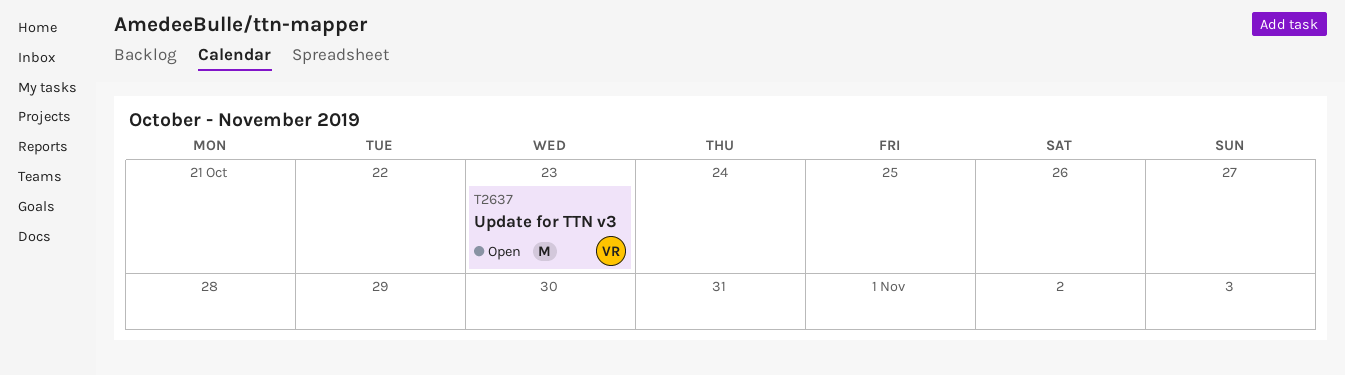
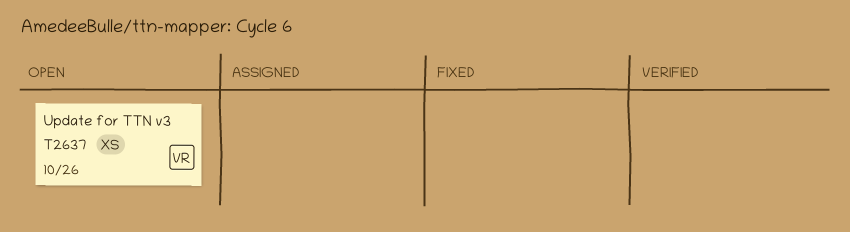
T2637, estimate: M -> XS
T2637, due: Oct 23 -> Oct 26

